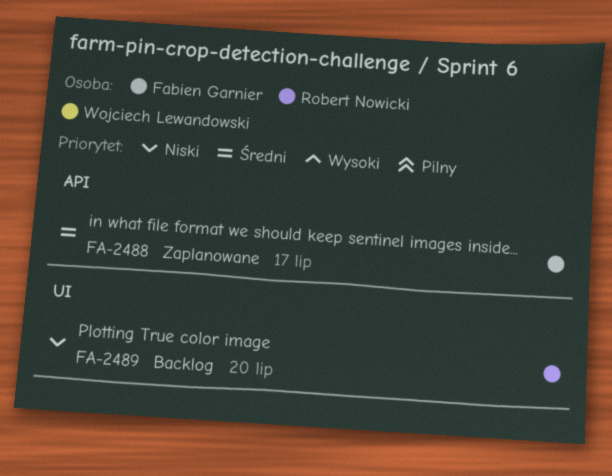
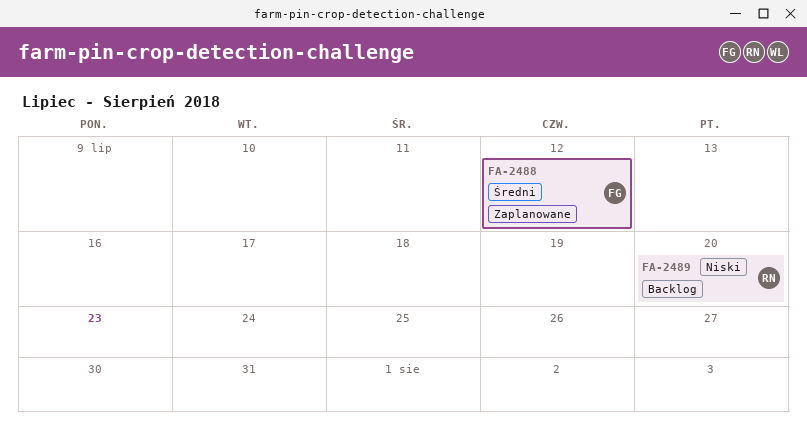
FA-2488, due: Jul 17 -> Jul 12

